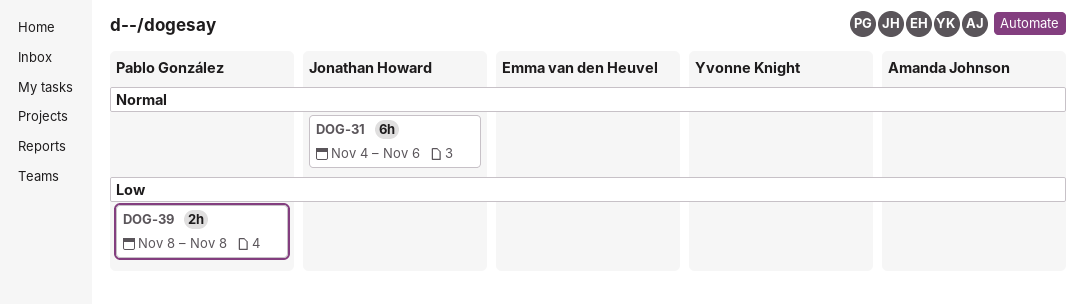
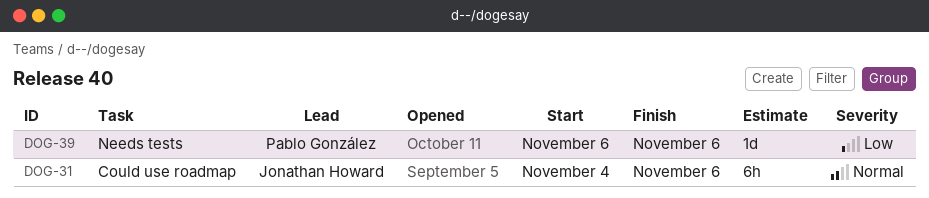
DOG-39, estimate: 2h -> 1d
DOG-39, start: Nov 8 -> Nov 6
DOG-39, due: Nov 8 -> Nov 6

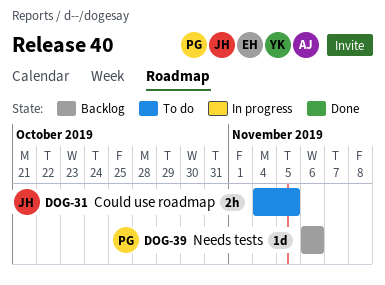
DOG-31, estimate: 6h -> 2h
DOG-31, due: Nov 6 -> Nov 5

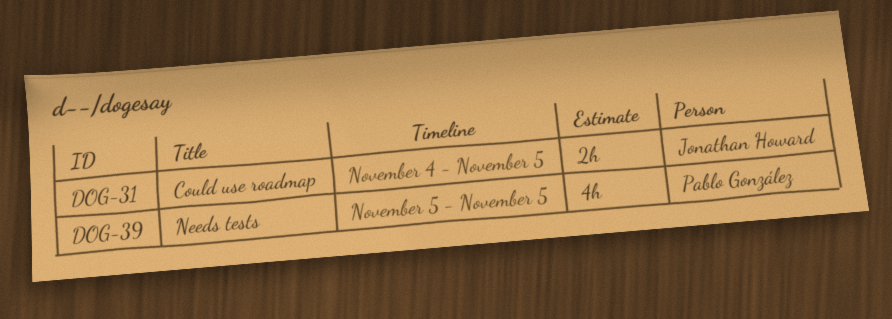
DOG-39, estimate: 1d -> 4h
DOG-39, start: Nov 6 -> Nov 5
DOG-39, due: Nov 6 -> Nov 5

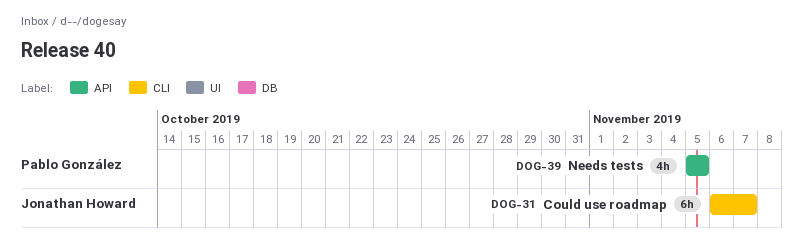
DOG-31, estimate: 2h -> 6h
DOG-31, start: Nov 4 -> Nov 6
DOG-31, due: Nov 5 -> Nov 7

